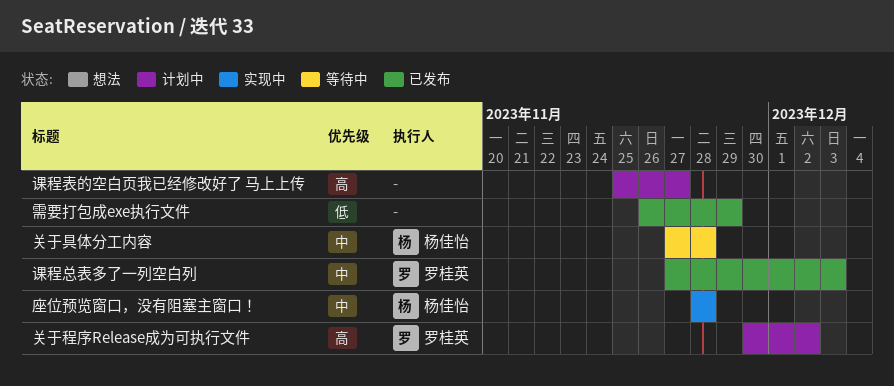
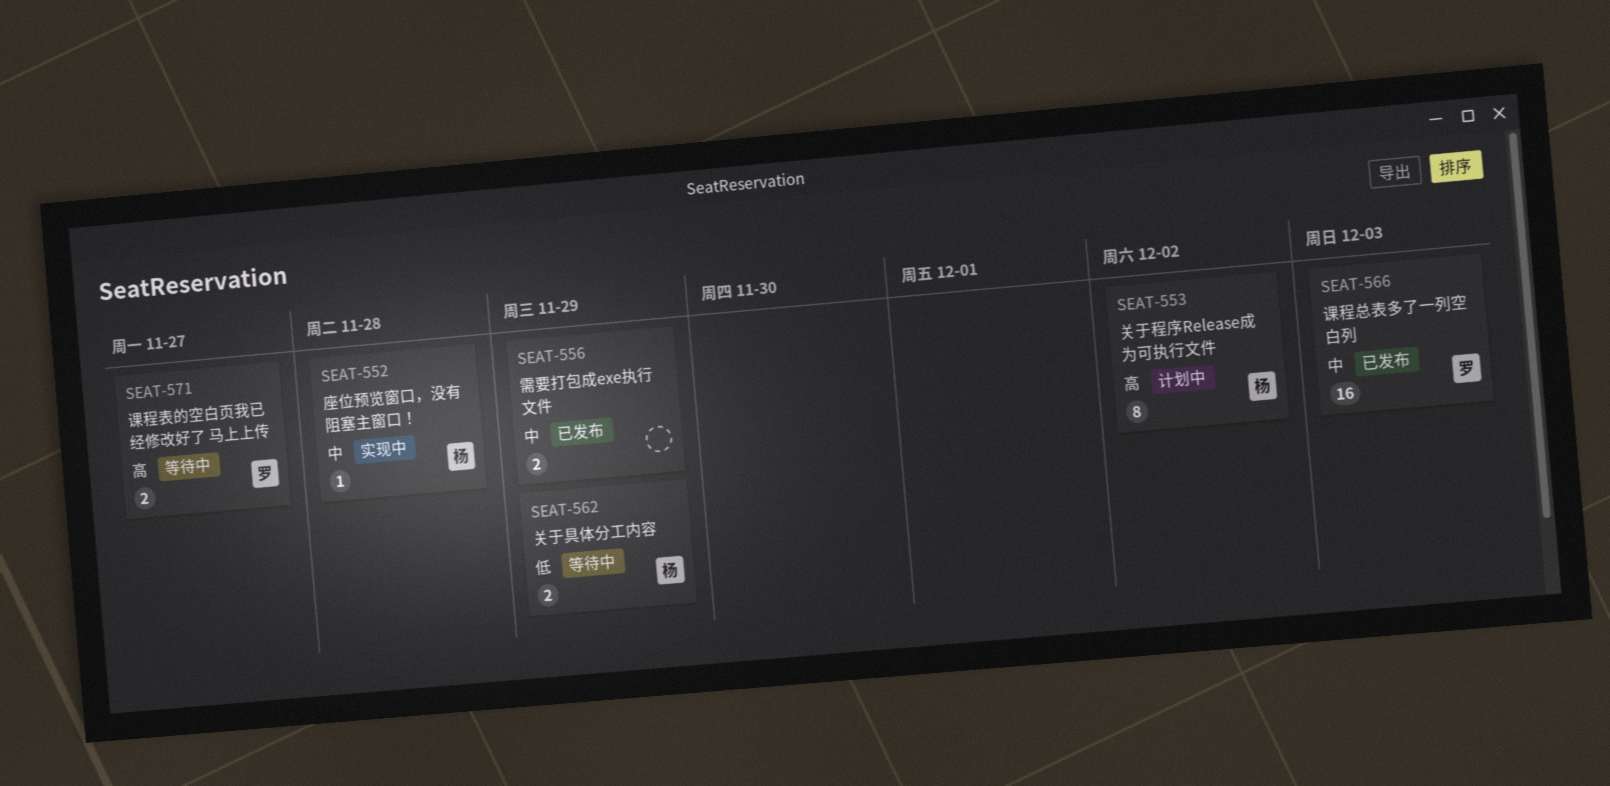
关于具体分工内容, priority: 中 -> 低
关于具体分工内容, due: Nov 28 -> Nov 29
关于程序Release成为可执行文件, owner: 罗桂英 -> 杨佳怡
课程表的空白页我已经修改好了 马上上传, status: 计划中 -> 等待中
课程表的空白页我已经修改好了 马上上传, owner: none -> 罗桂英
需要打包成exe执行文件, priority: 低 -> 中

